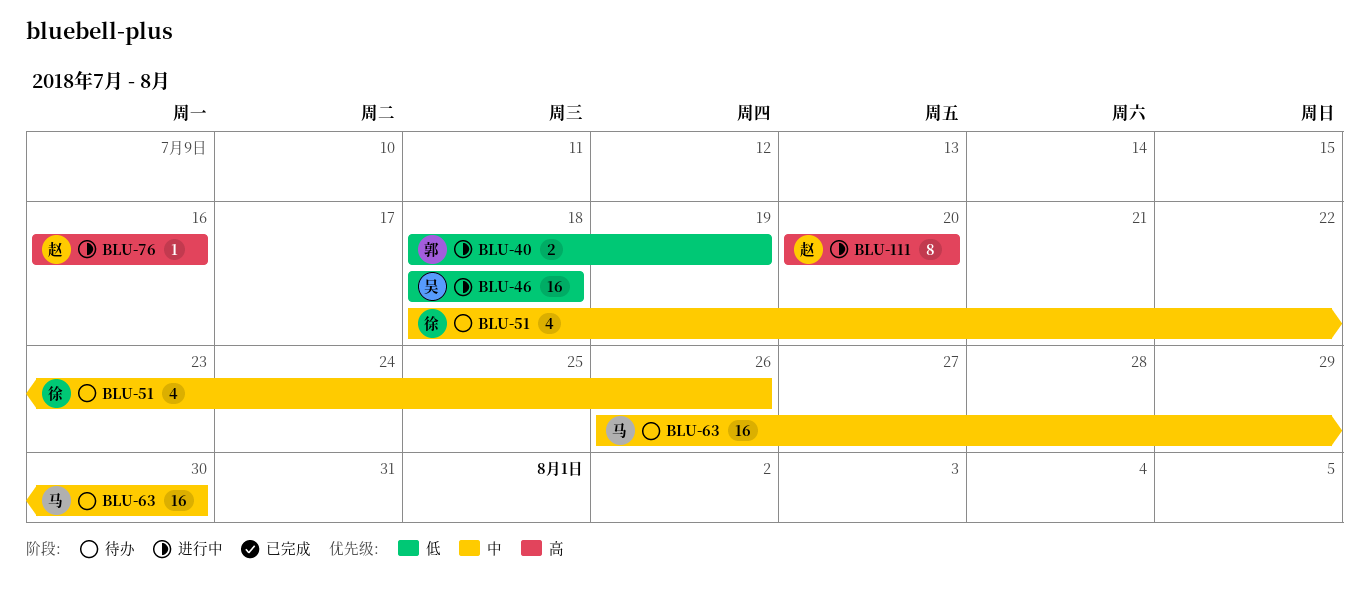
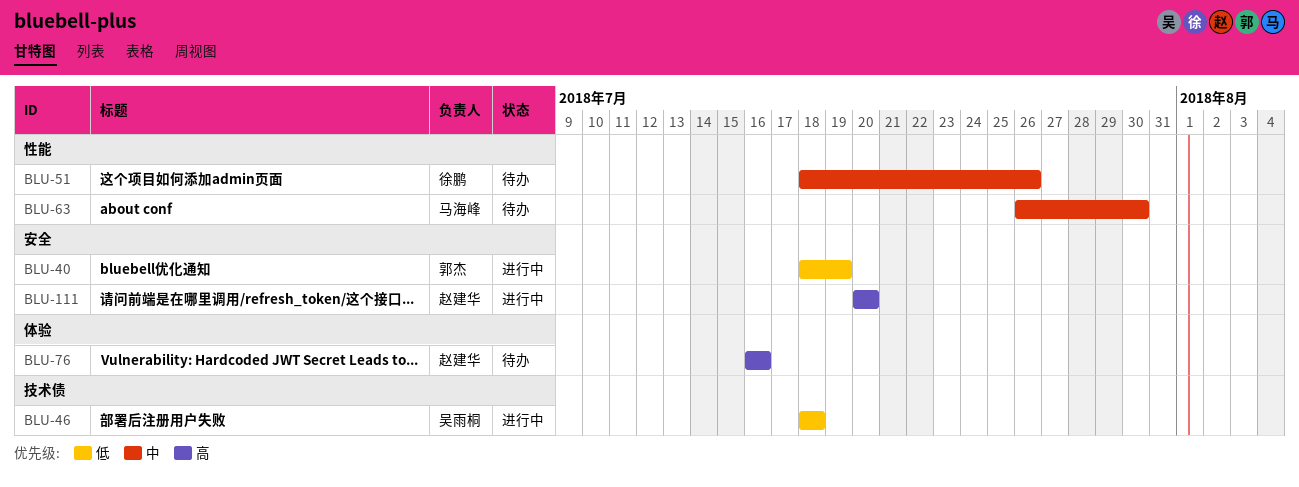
BLU-76, status: 进行中 -> 待办

